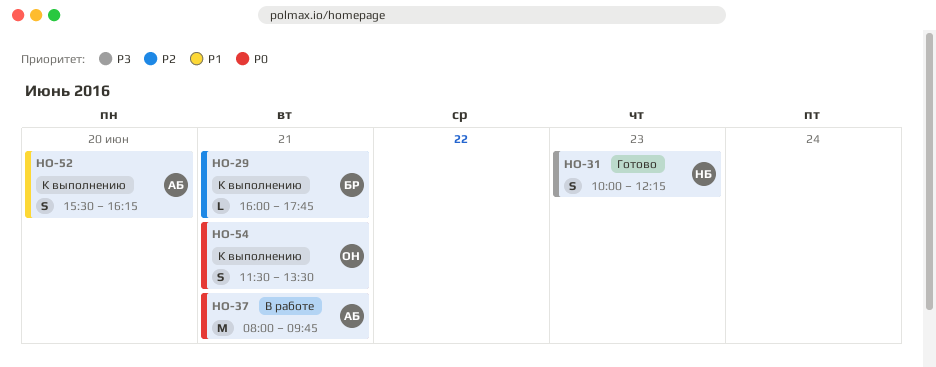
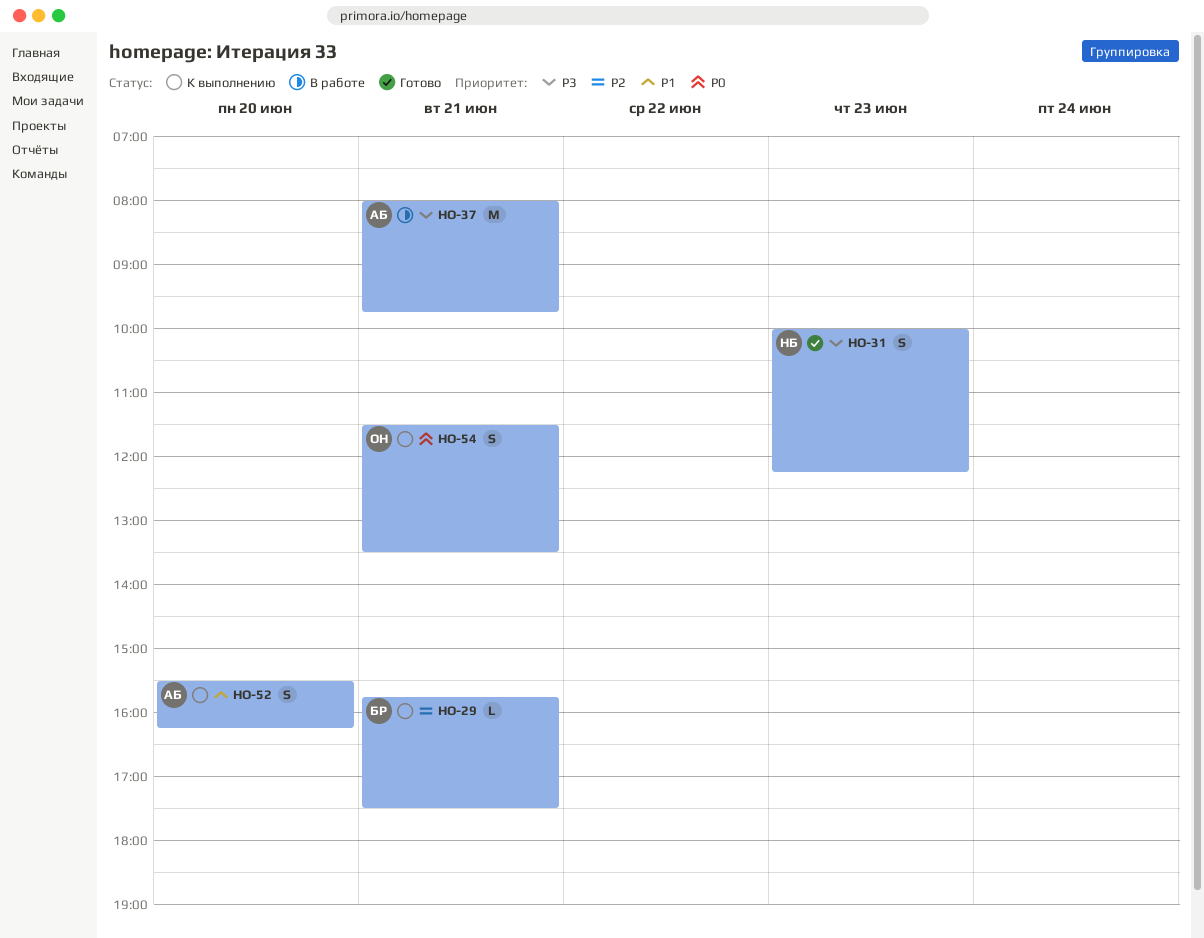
HO-29, begins: 16:00 -> 15:45
HO-29, ends: 17:45 -> 17:30
HO-37, priority: P0 -> P3

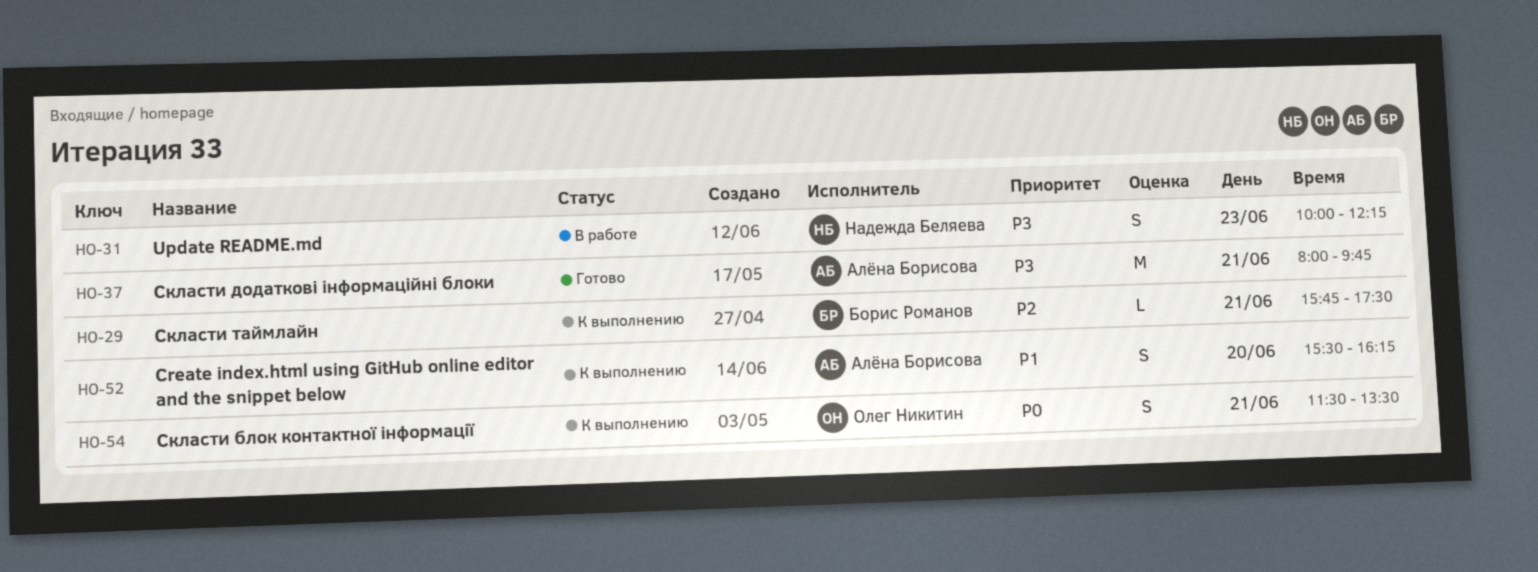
HO-31, status: Готово -> В работе
HO-37, status: В работе -> Готово

